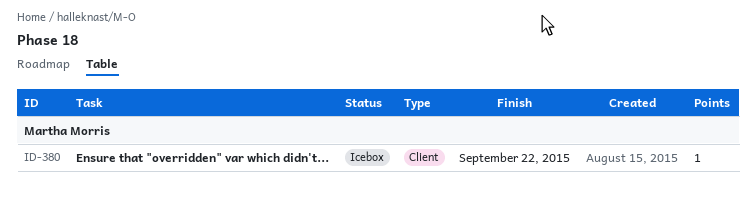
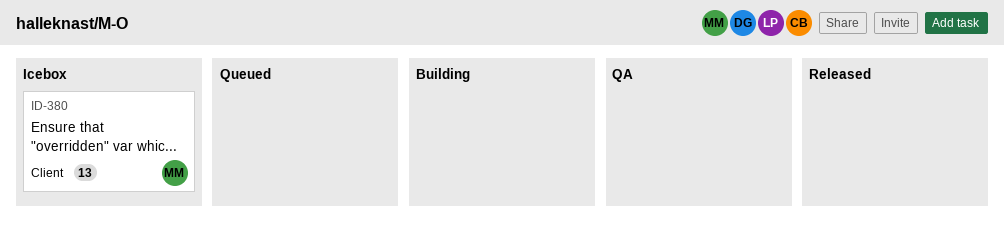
ID-380, estimate: 1 -> 13

